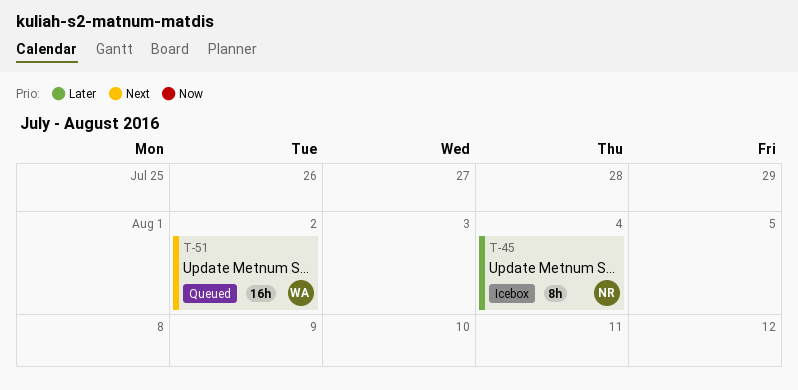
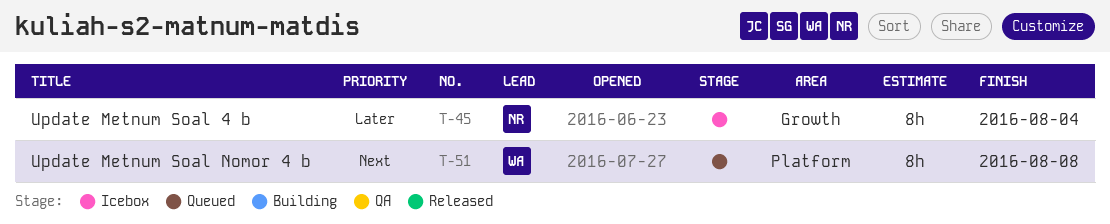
T-51, estimate: 16h -> 8h
T-51, due: Aug 2 -> Aug 8

